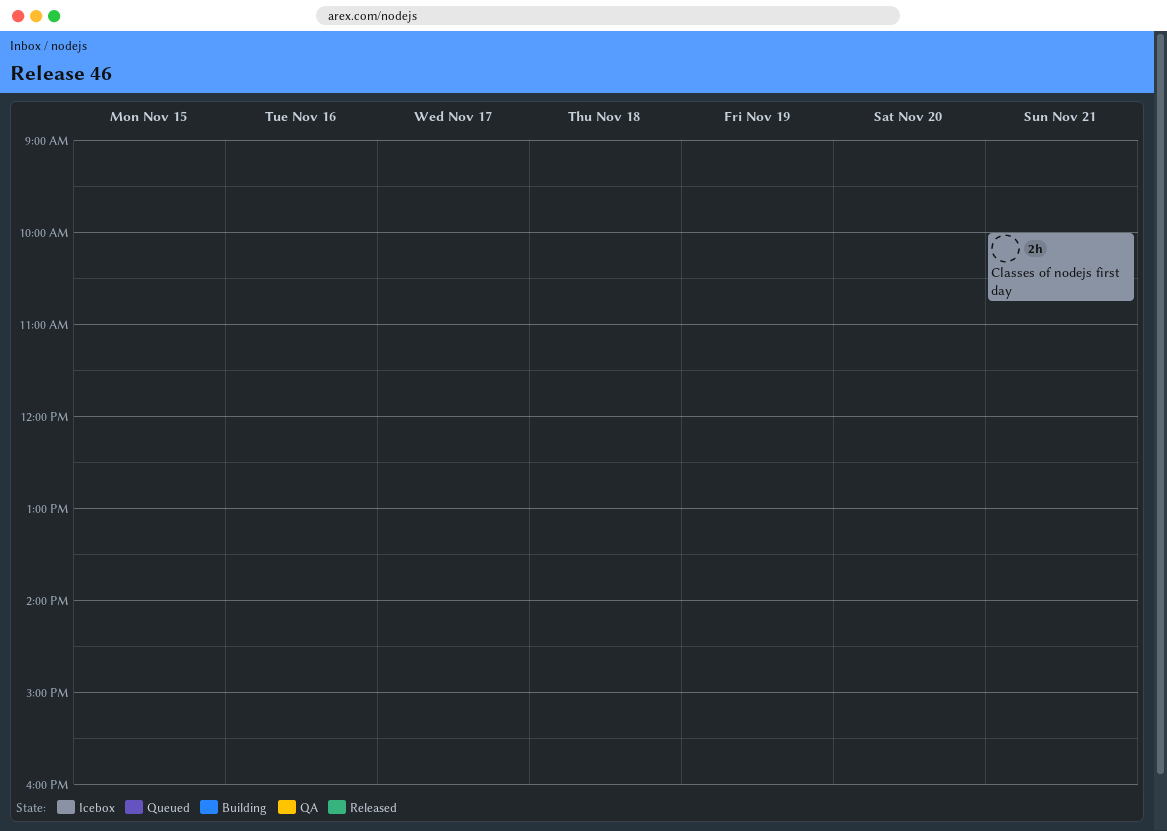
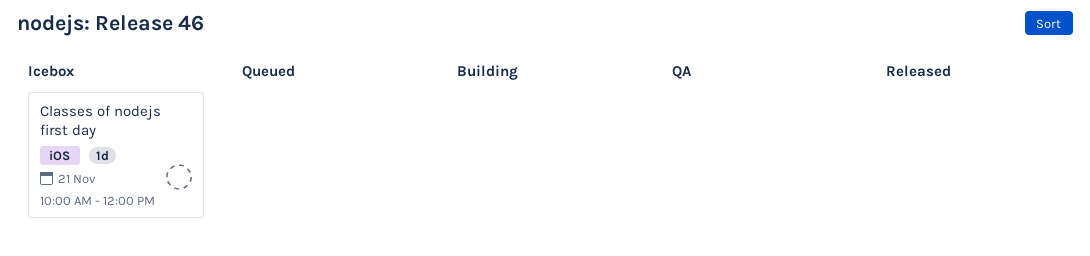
Classes of nodejs first day, estimate: 2h -> 1d
Classes of nodejs first day, ends: 10:45 -> 12:00

